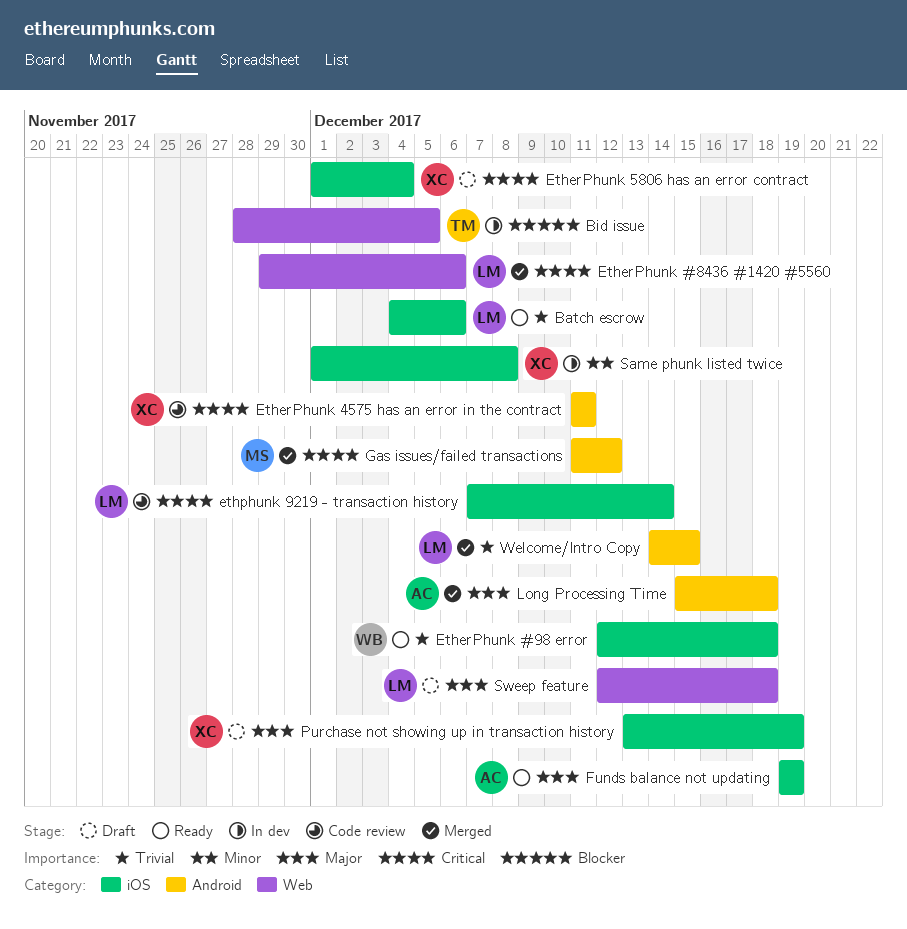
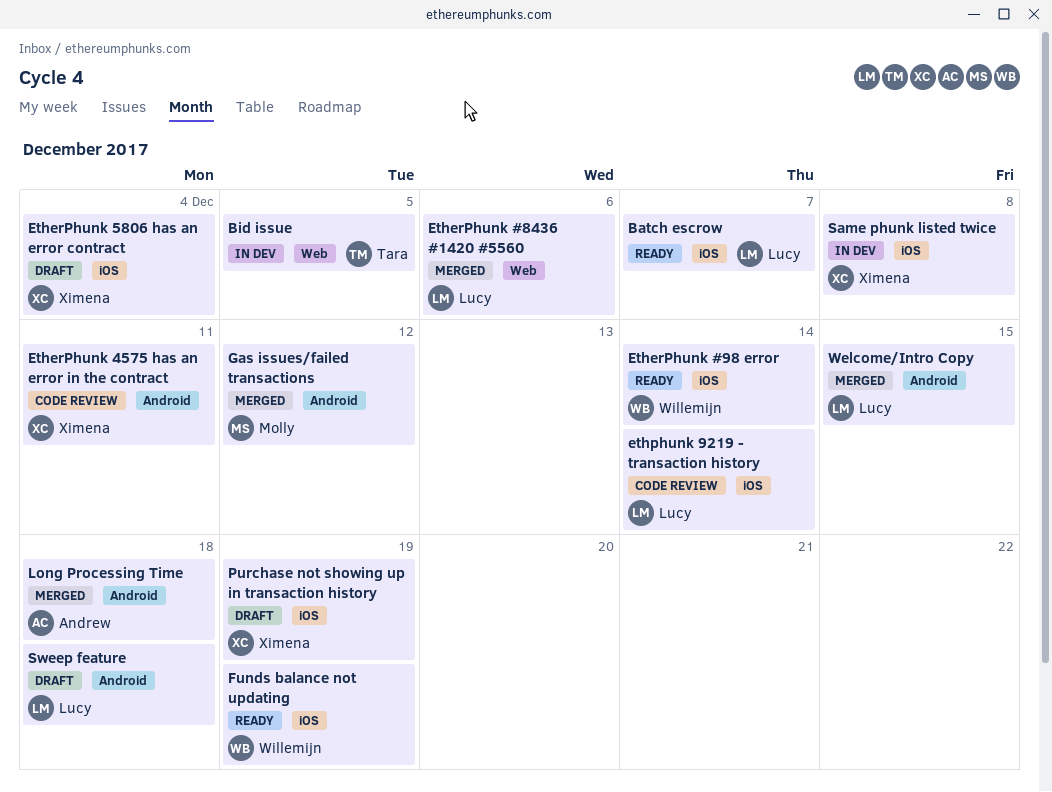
Batch escrow, due: Dec 6 -> Dec 7
EtherPhunk #98 error, due: Dec 18 -> Dec 14
Funds balance not updating, owner: Andrew -> Willemijn
Sweep feature, label: Web -> Android

